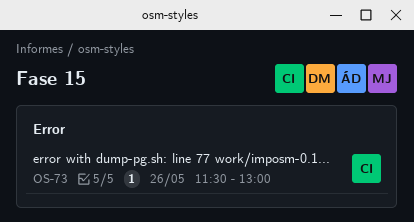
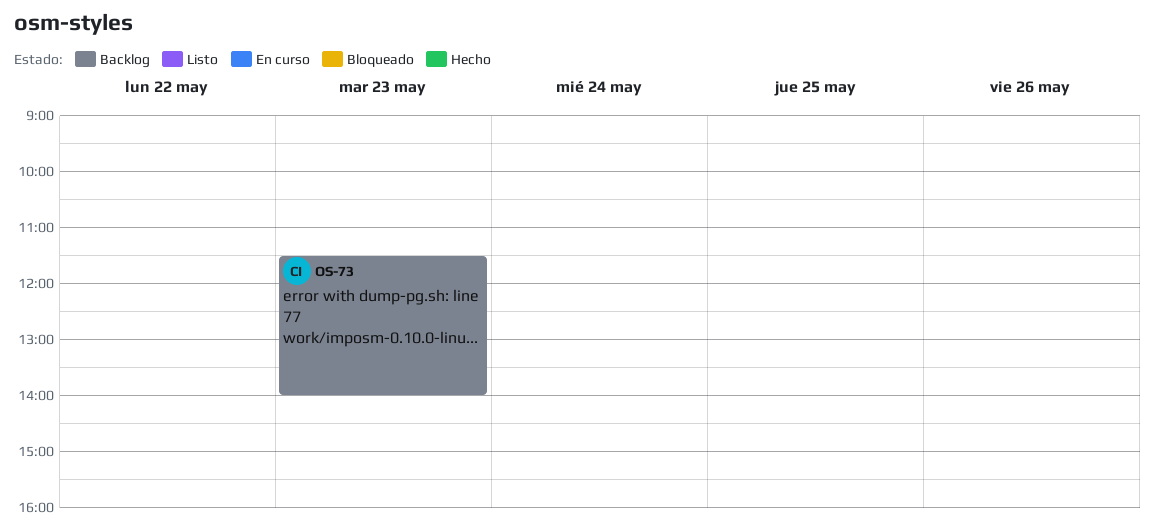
OS-73, day: May 26 -> May 23
OS-73, ends: 13:00 -> 14:00

